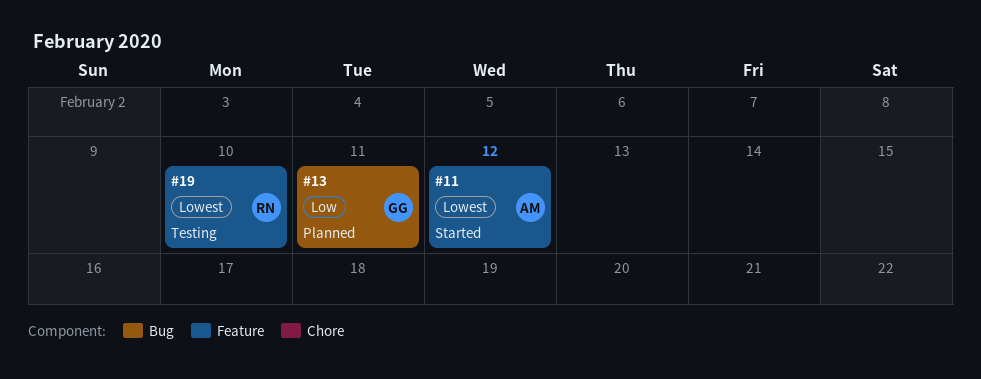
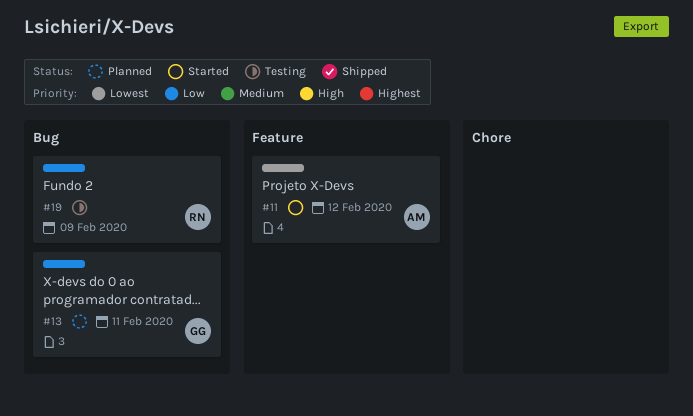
#19, priority: Lowest -> Low
#19, label: Feature -> Bug
#19, due: Feb 10 -> Feb 9

